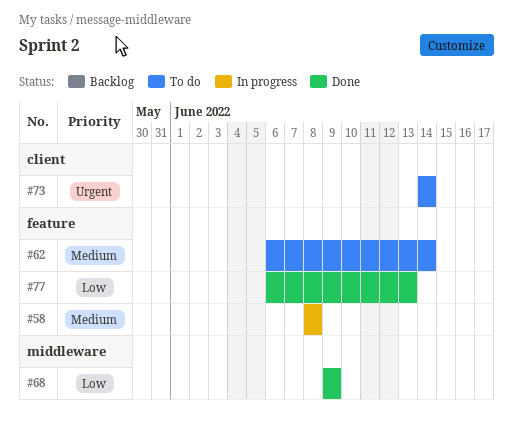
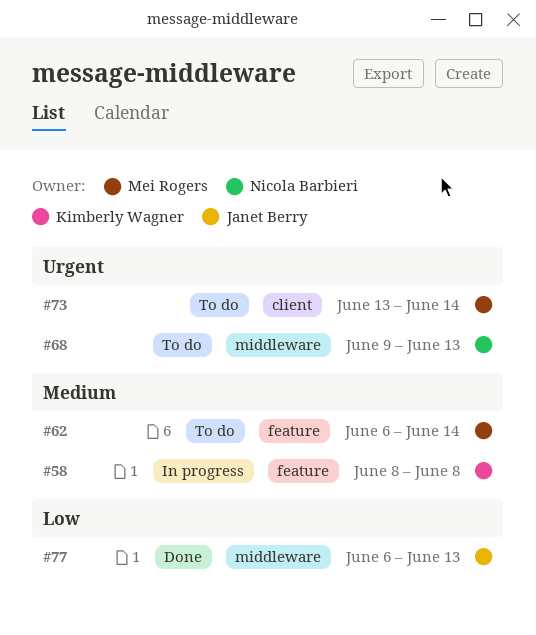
#68, status: Done -> To do
#68, priority: Low -> Urgent
#68, due: Jun 9 -> Jun 13
#73, start: Jun 14 -> Jun 13
#77, label: feature -> middleware

